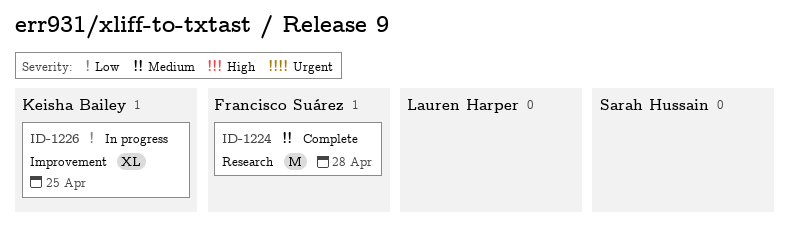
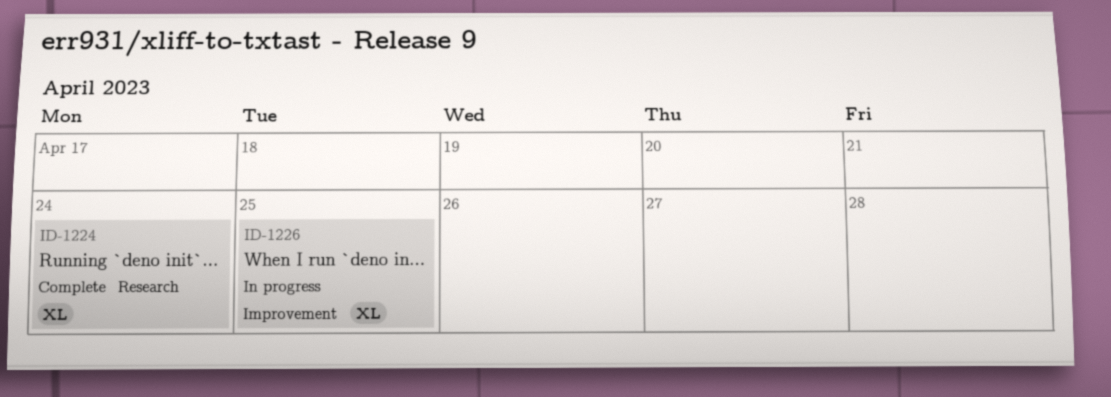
ID-1224, estimate: M -> XL
ID-1224, due: Apr 28 -> Apr 24

